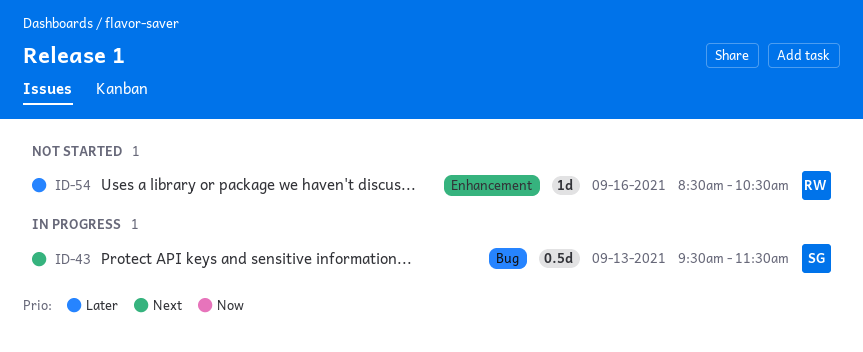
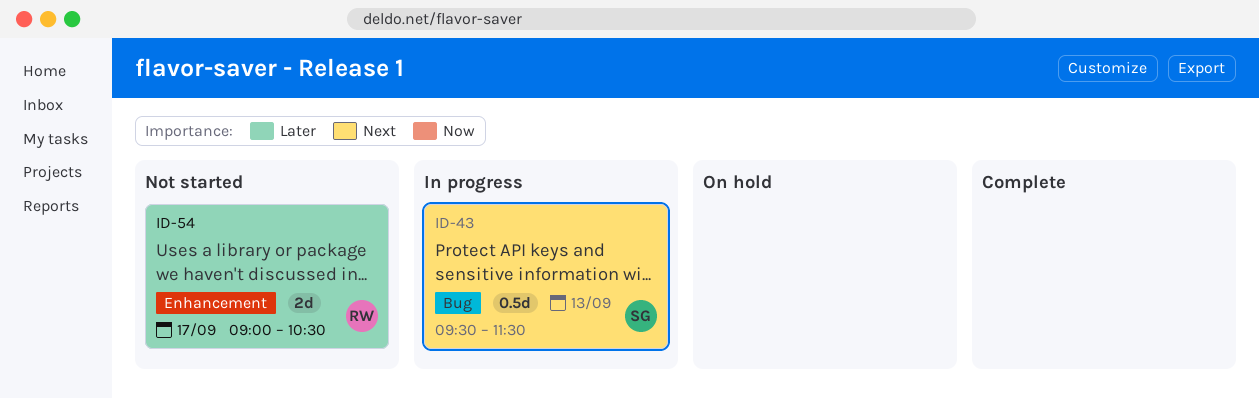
ID-54, estimate: 1d -> 2d
ID-54, day: Sep 16 -> Sep 17
ID-54, begins: 08:30 -> 09:00

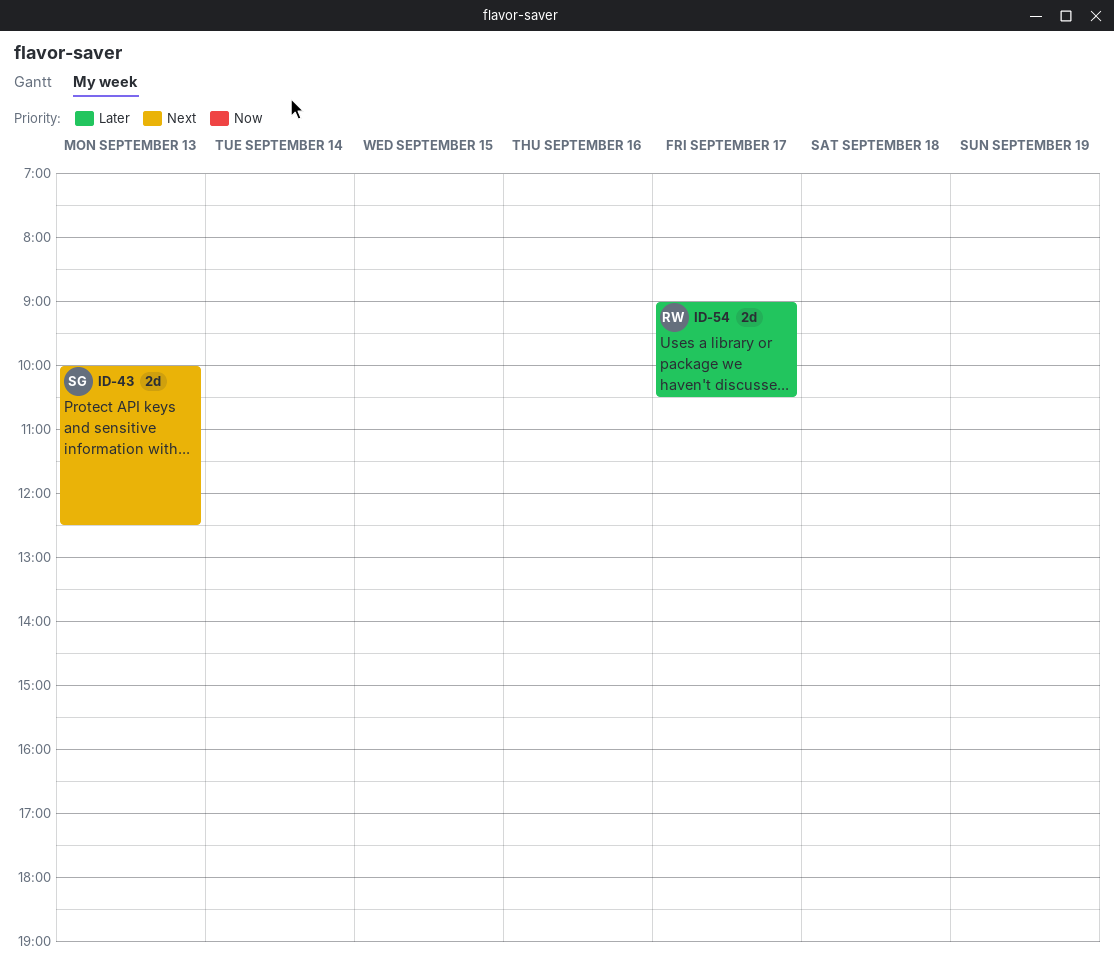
ID-43, estimate: 0.5d -> 2d
ID-43, begins: 09:30 -> 10:00
ID-43, ends: 11:30 -> 12:30

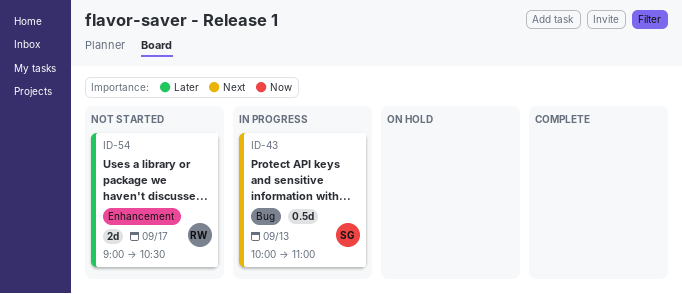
ID-43, estimate: 2d -> 0.5d
ID-43, ends: 12:30 -> 11:00

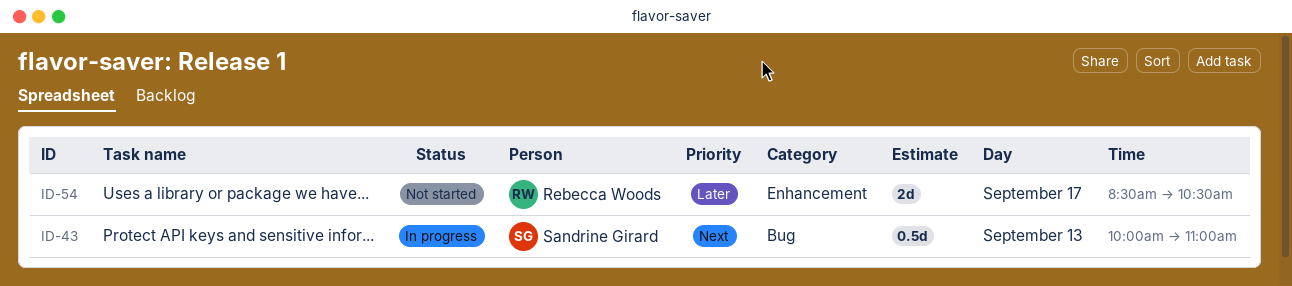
ID-54, begins: 09:00 -> 08:30

